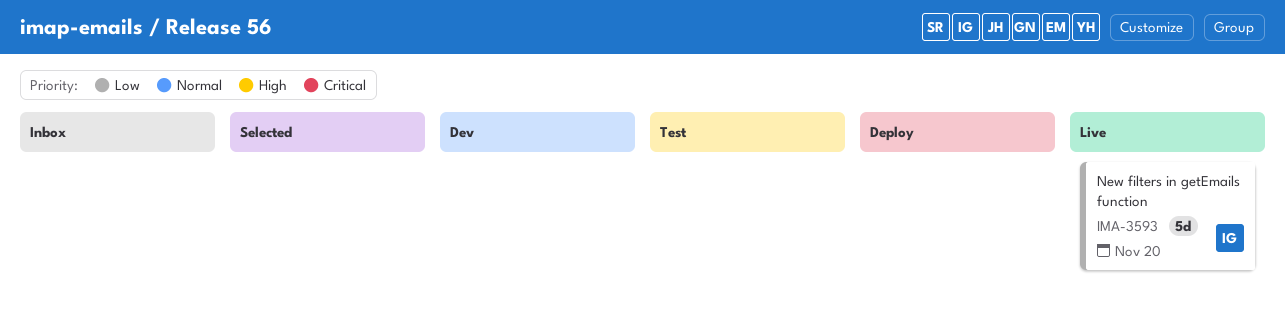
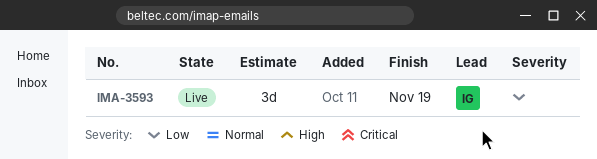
IMA-3593, estimate: 5d -> 3d
IMA-3593, due: Nov 20 -> Nov 19

